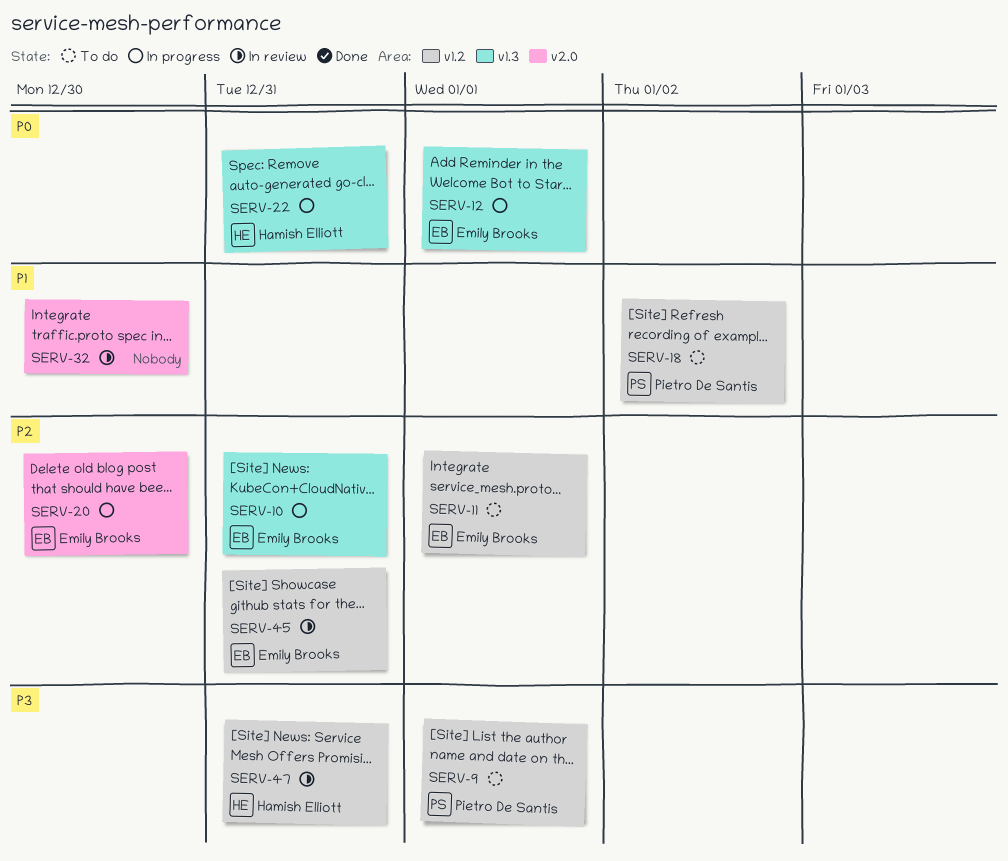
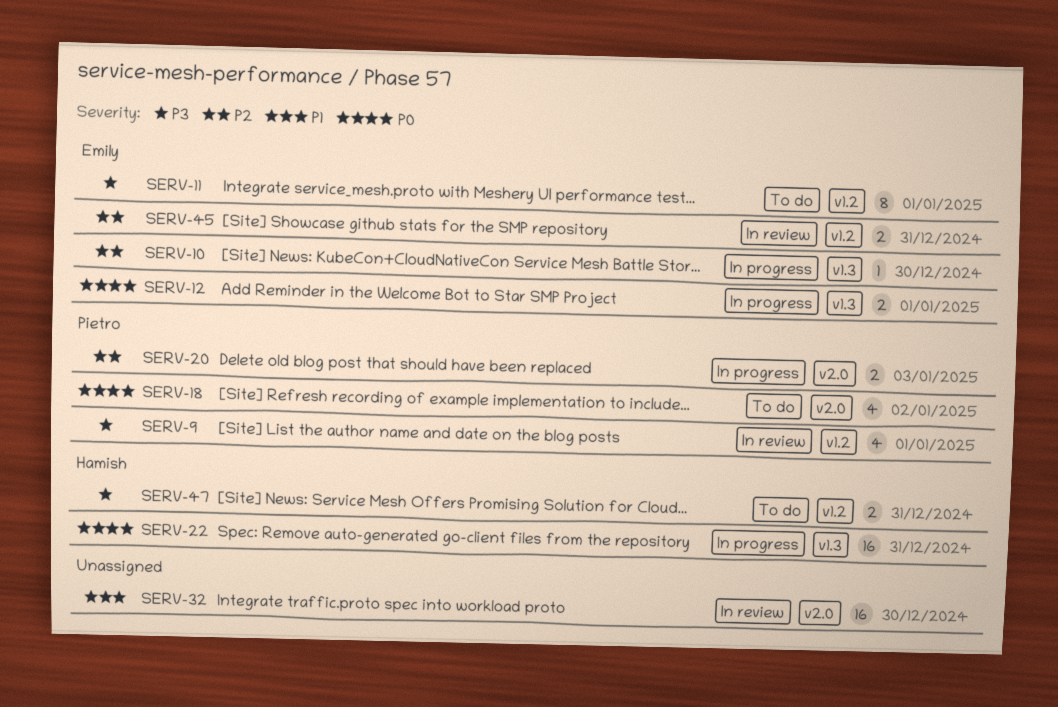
SERV-9, status: To do -> In review
SERV-10, due: Dec 31 -> Dec 30
SERV-11, priority: P2 -> P3
SERV-18, priority: P1 -> P0
SERV-18, label: v1.2 -> v2.0
SERV-20, owner: Emily Brooks -> Pietro De Santis
SERV-20, due: Dec 30 -> Jan 3
SERV-47, status: In review -> To do

